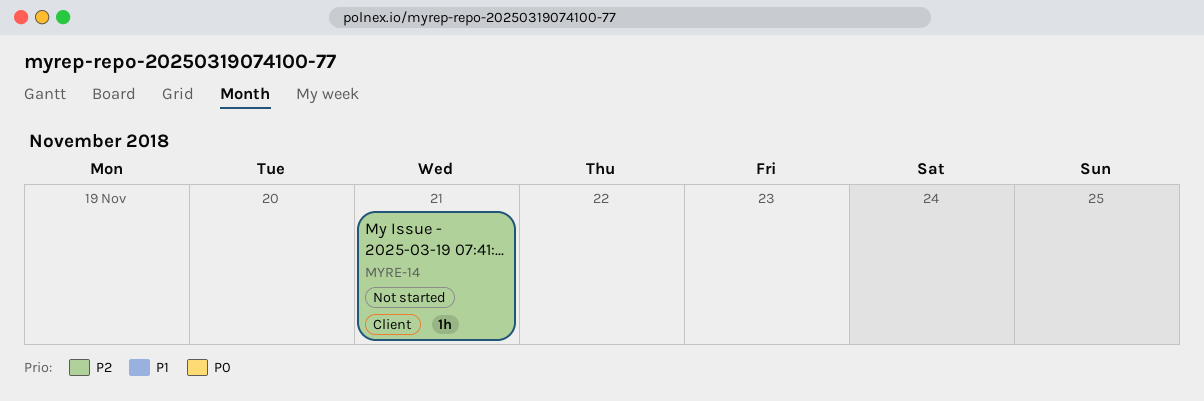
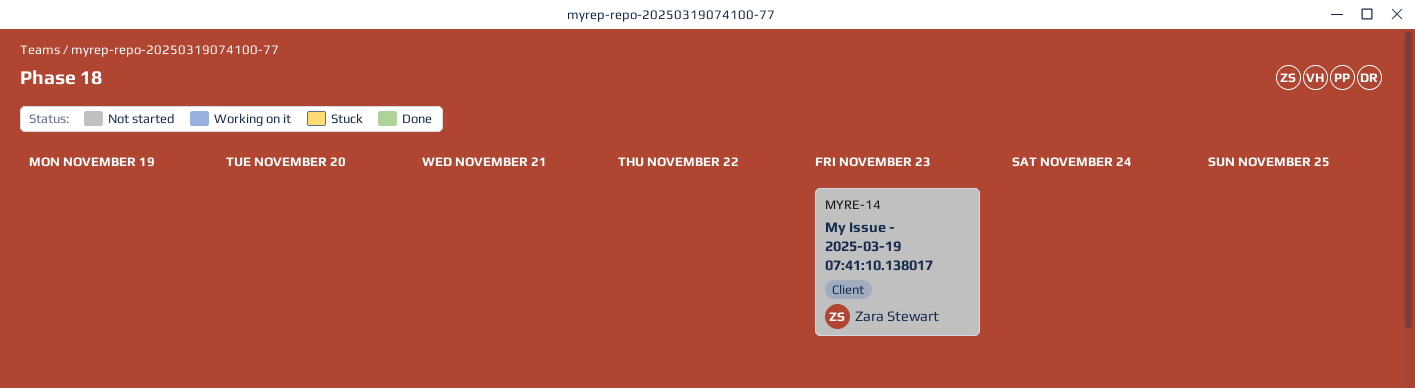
MYRE-14, due: Nov 21 -> Nov 23

